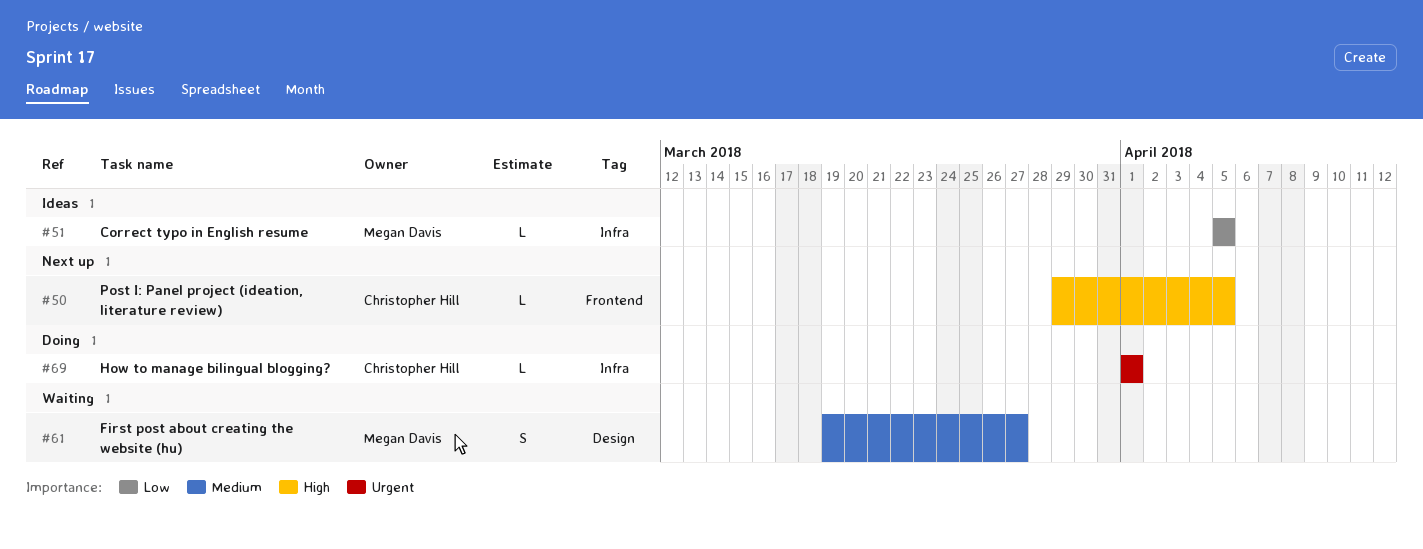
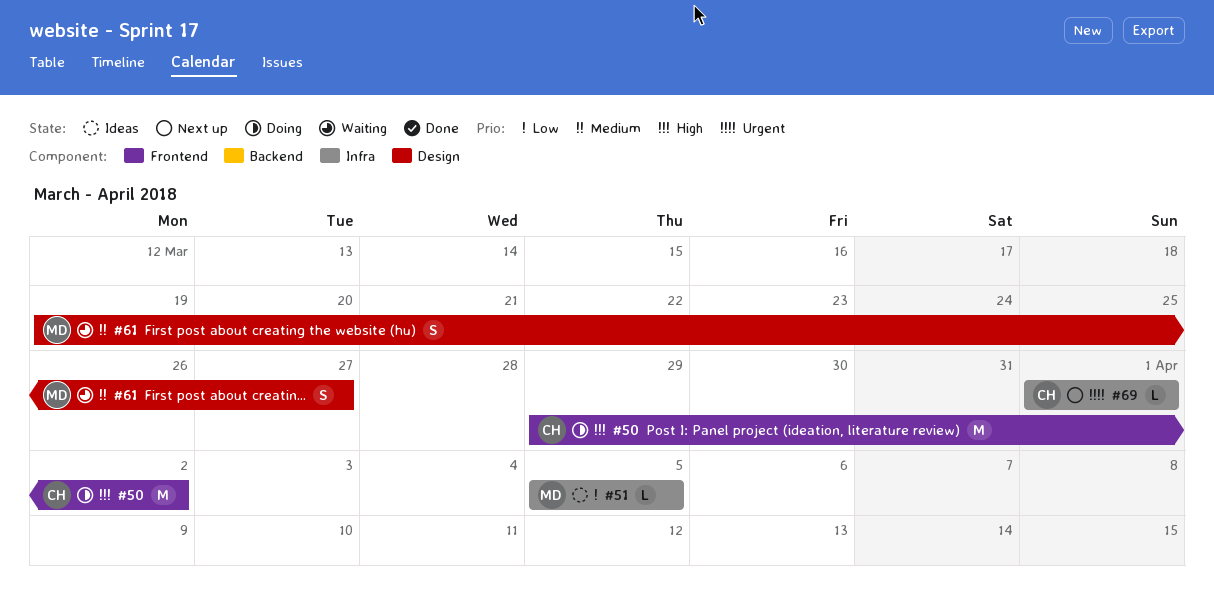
#50, status: Next up -> Doing
#50, estimate: L -> M
#50, due: Apr 5 -> Apr 2
#69, status: Doing -> Next up

